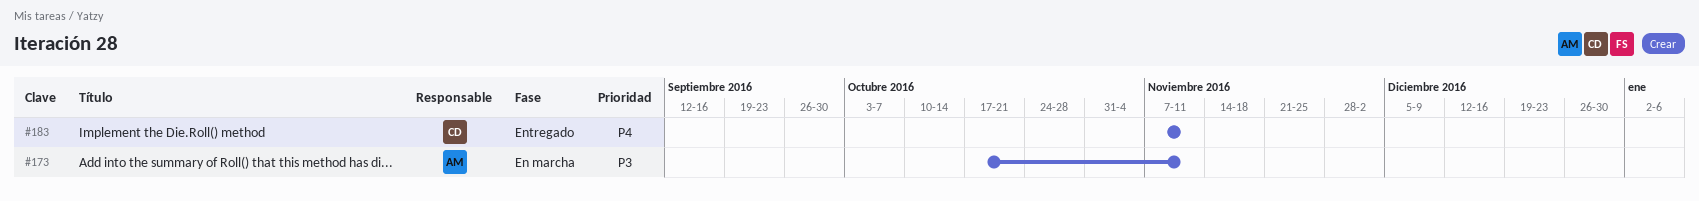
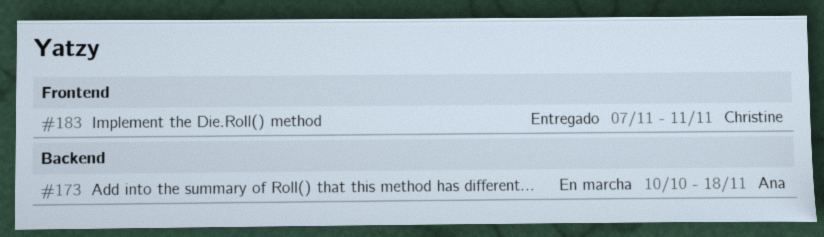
#173, start: Oct 17 -> Oct 10
#173, due: Nov 11 -> Nov 18

